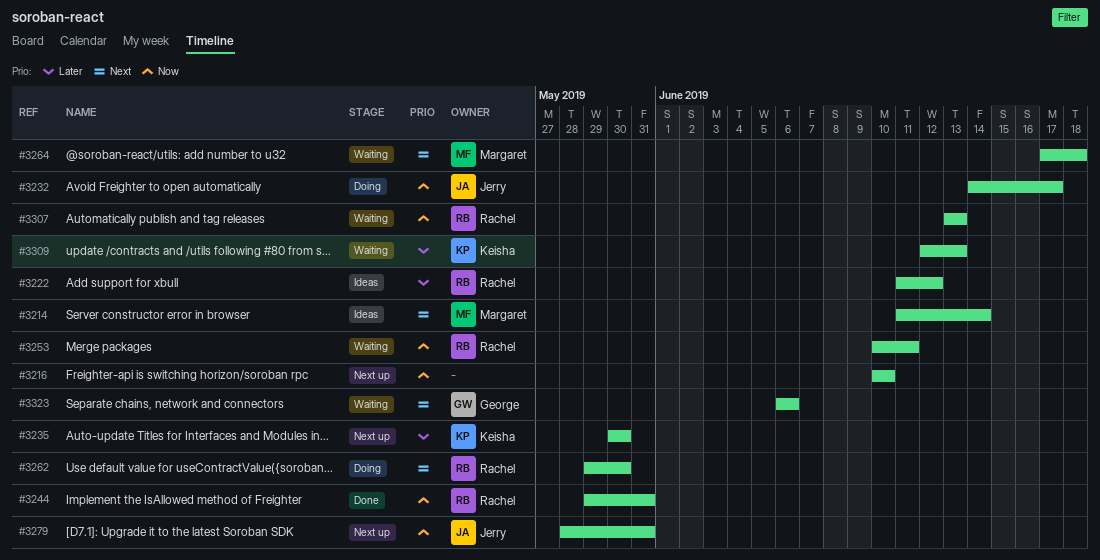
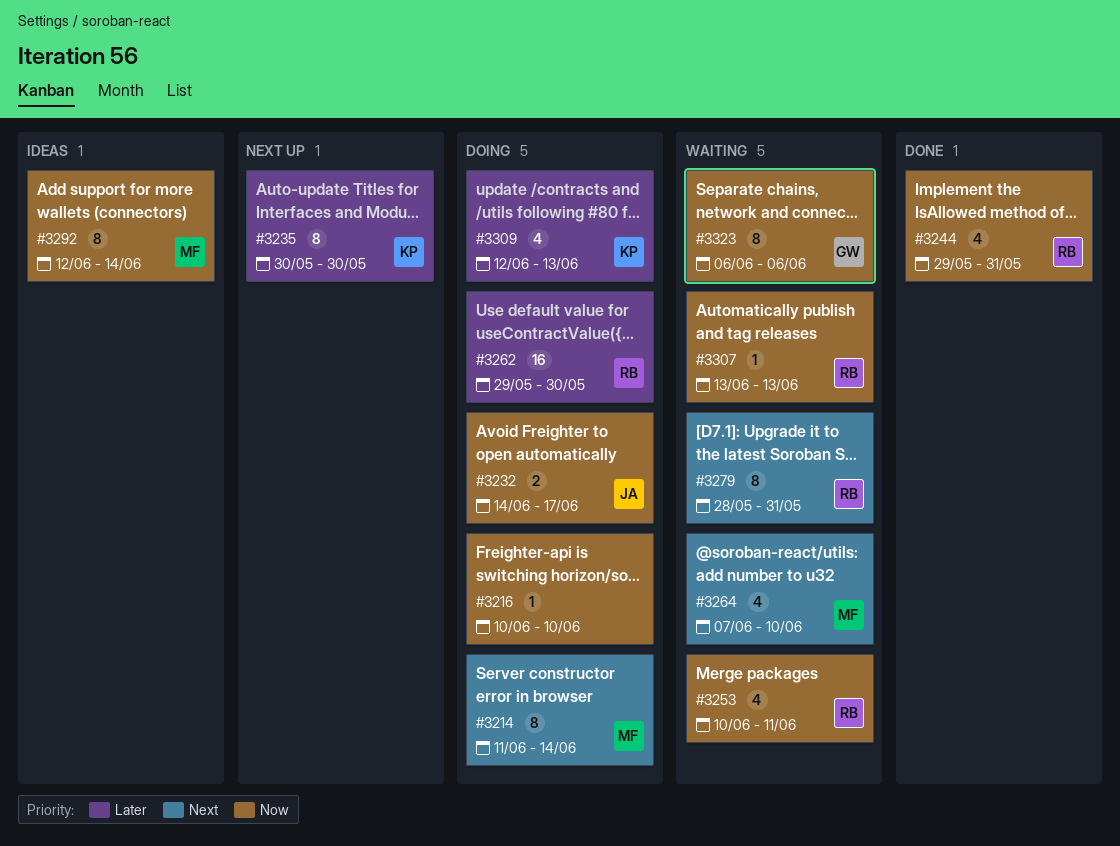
#3214, status: Ideas -> Doing
#3216, status: Next up -> Doing
#3222: present -> none
#3262, priority: Next -> Later
#3264, start: Jun 17 -> Jun 7
#3264, due: Jun 18 -> Jun 10
#3279, status: Next up -> Waiting
#3279, owner: Jerry -> Rachel
#3279, priority: Now -> Next
#3292: none -> present
#3309, status: Waiting -> Doing
#3323, priority: Next -> Now

